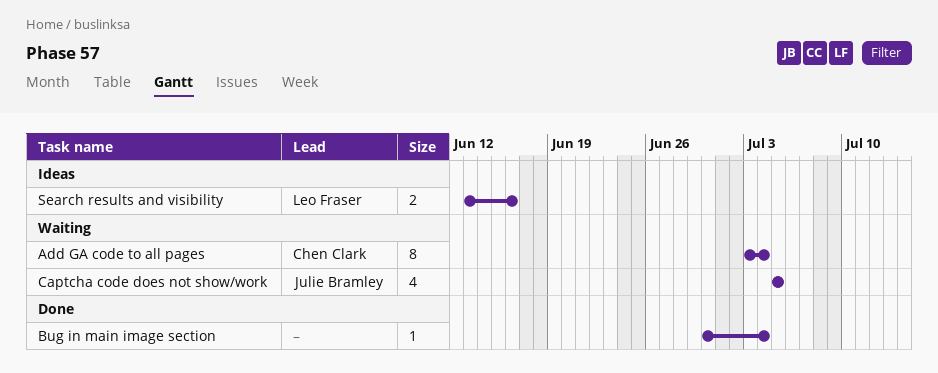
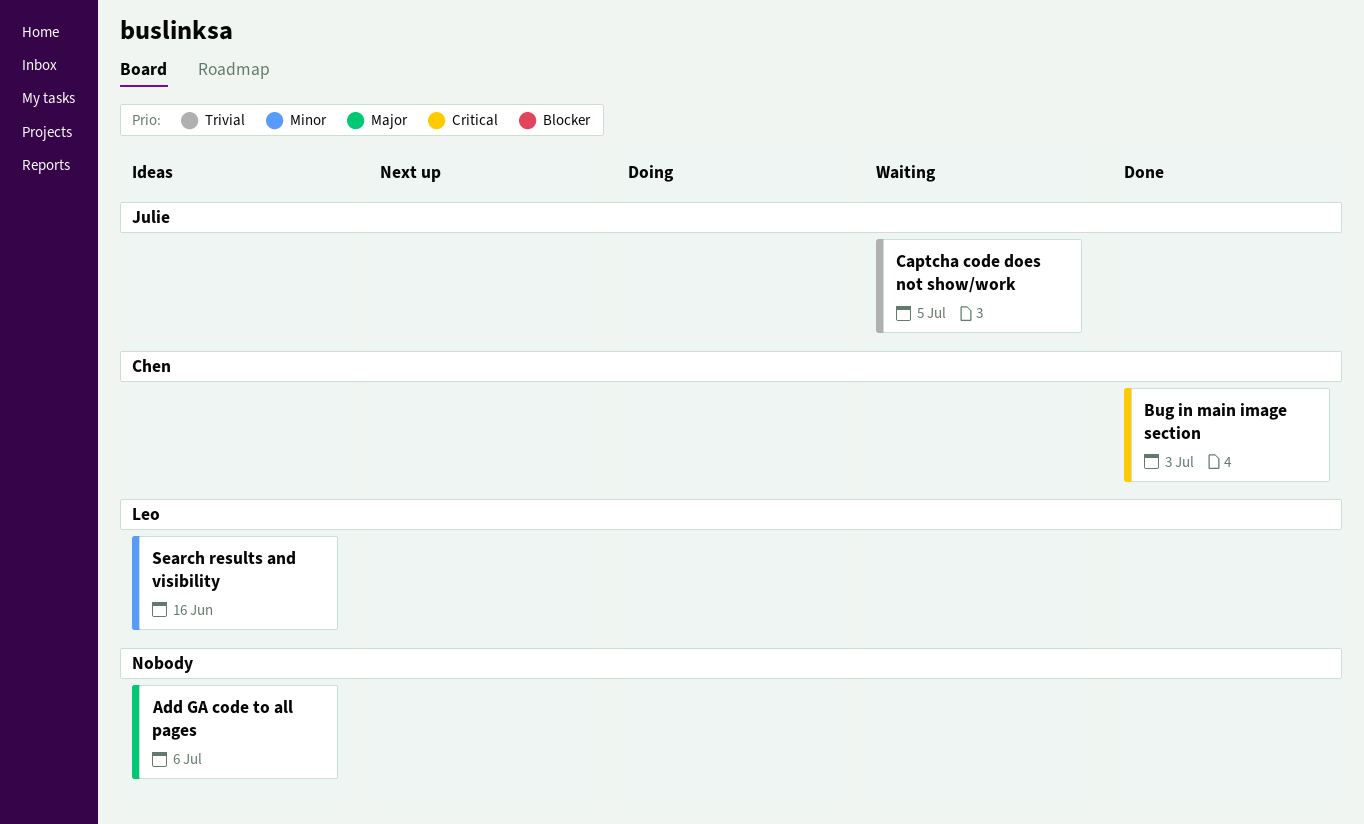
Add GA code to all pages, status: Waiting -> Ideas
Add GA code to all pages, owner: Chen Clark -> none
Add GA code to all pages, due: Jul 4 -> Jul 6
Bug in main image section, owner: none -> Chen Clark
Bug in main image section, due: Jul 4 -> Jul 3

